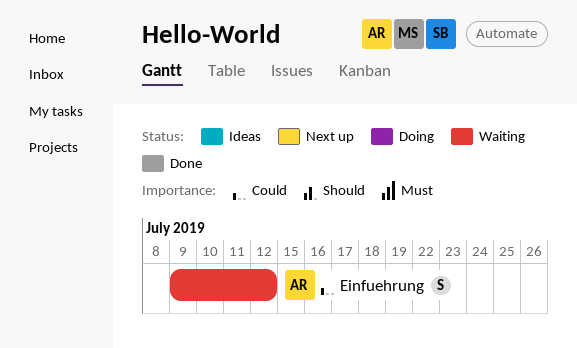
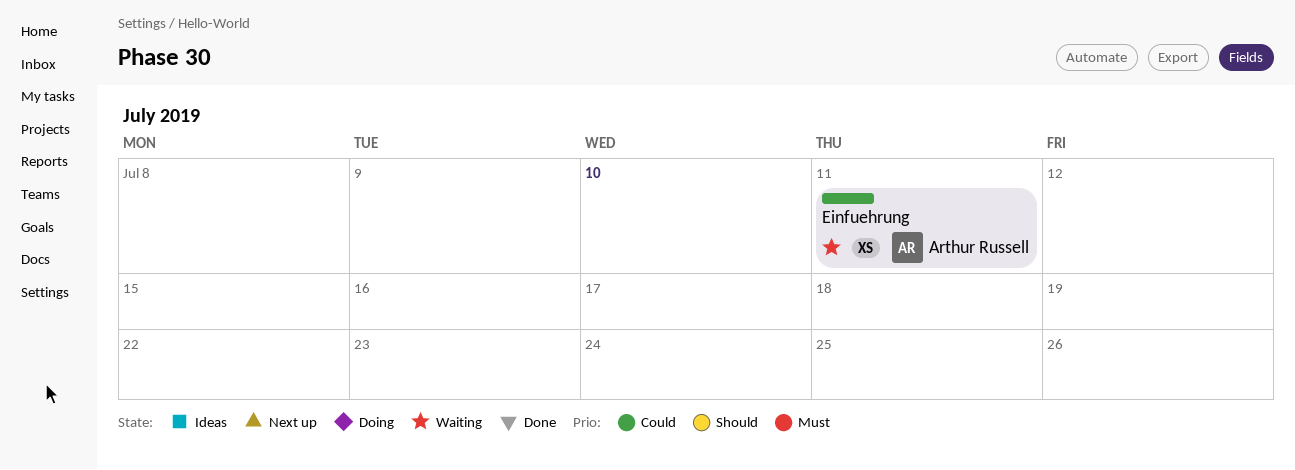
Einfuehrung, estimate: S -> XS
Einfuehrung, due: Jul 12 -> Jul 11

